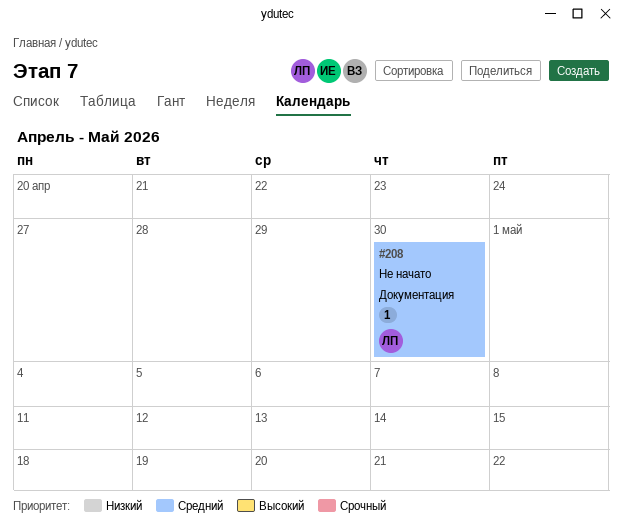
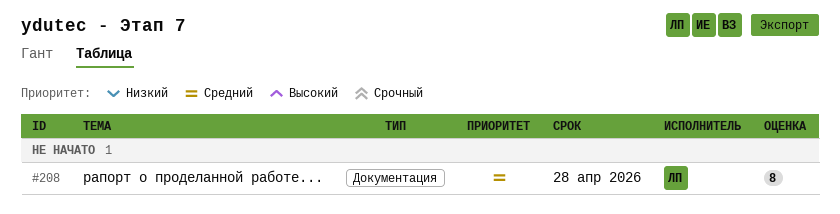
#208, estimate: 1 -> 8
#208, due: Apr 30 -> Apr 28

